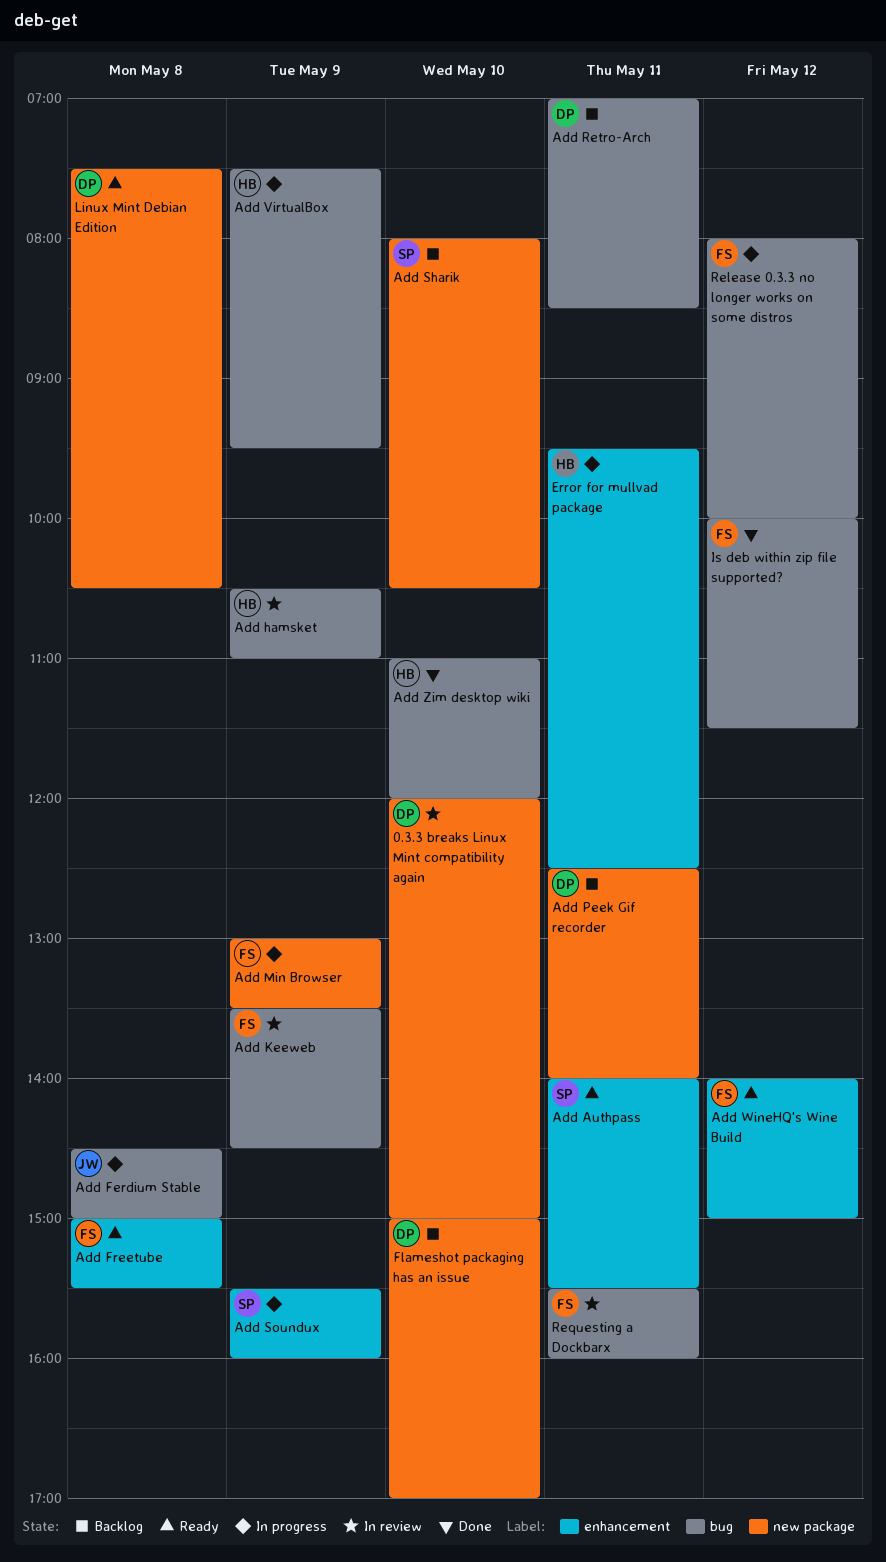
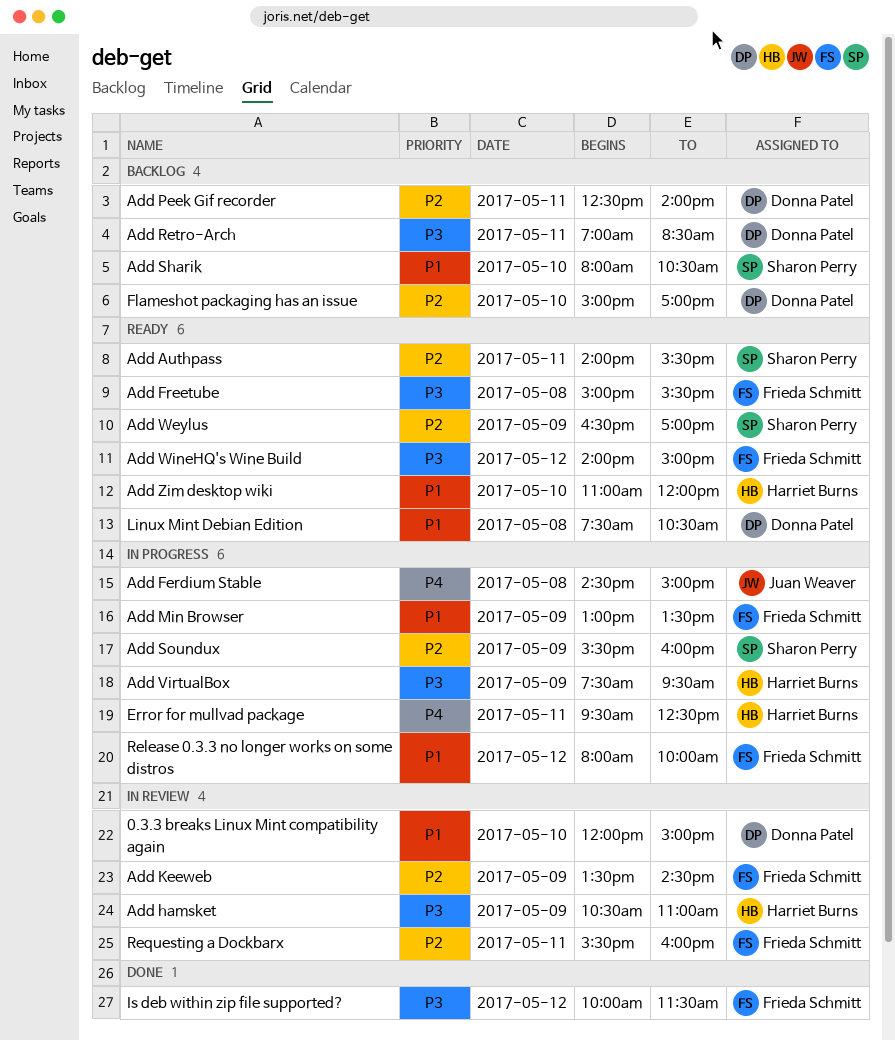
Add Weylus: none -> present
Add Zim desktop wiki, status: Done -> Ready

